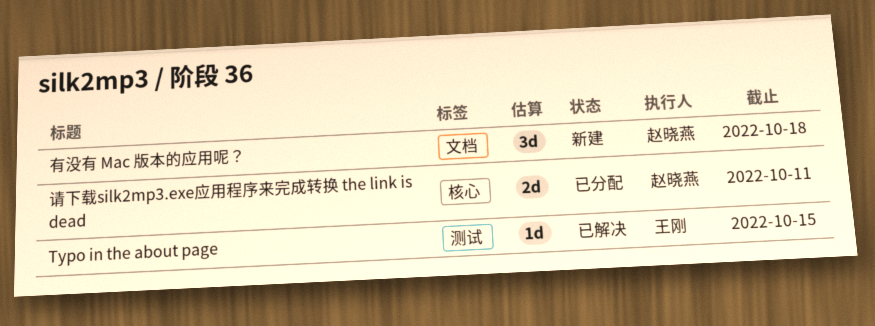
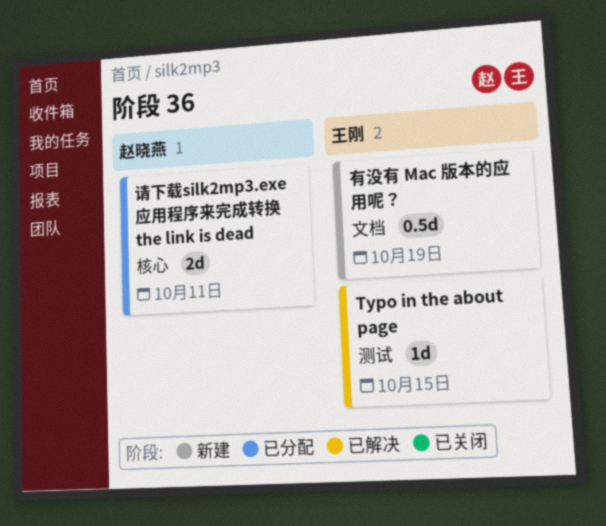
有没有 Mac 版本的应用呢？, owner: 赵晓燕 -> 王刚
有没有 Mac 版本的应用呢？, estimate: 3d -> 0.5d
有没有 Mac 版本的应用呢？, due: Oct 18 -> Oct 19

